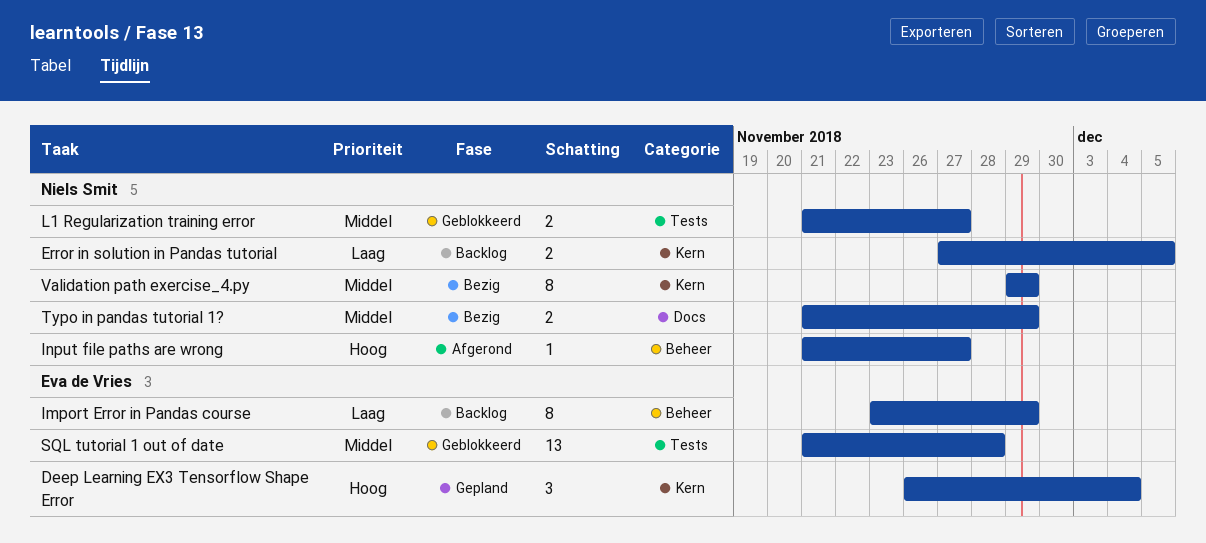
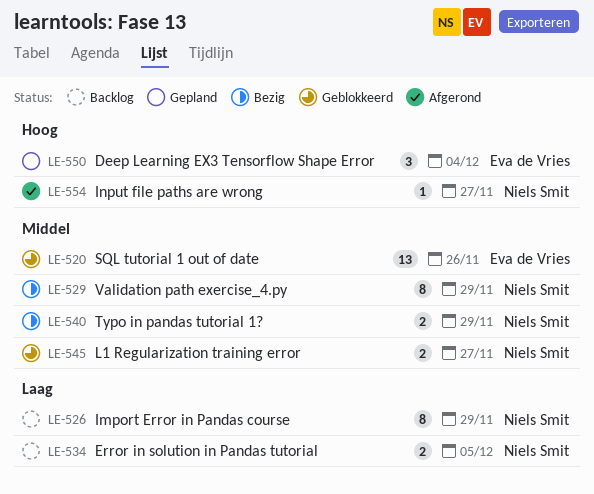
Import Error in Pandas course, owner: Eva de Vries -> Niels Smit
SQL tutorial 1 out of date, due: Nov 28 -> Nov 26

